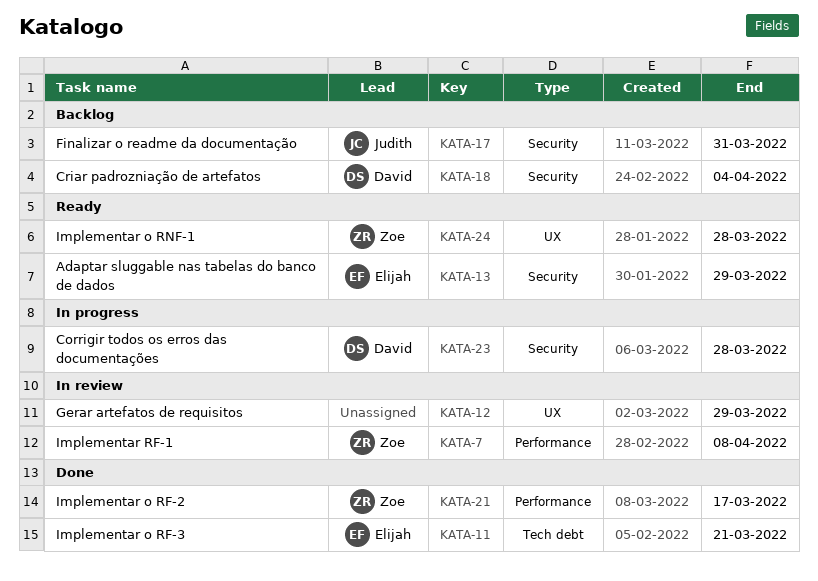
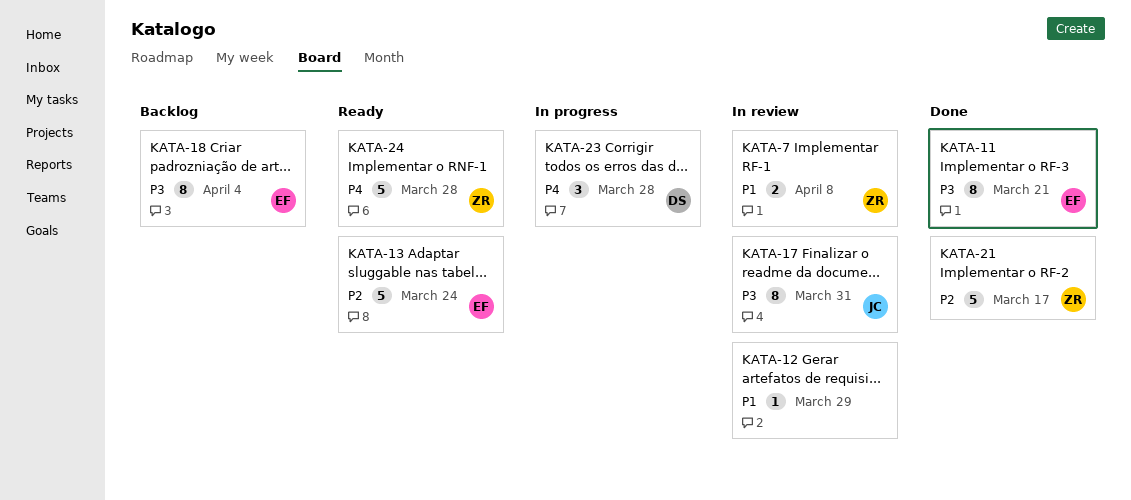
KATA-13, due: Mar 29 -> Mar 24
KATA-17, status: Backlog -> In review
KATA-18, owner: David -> Elijah

